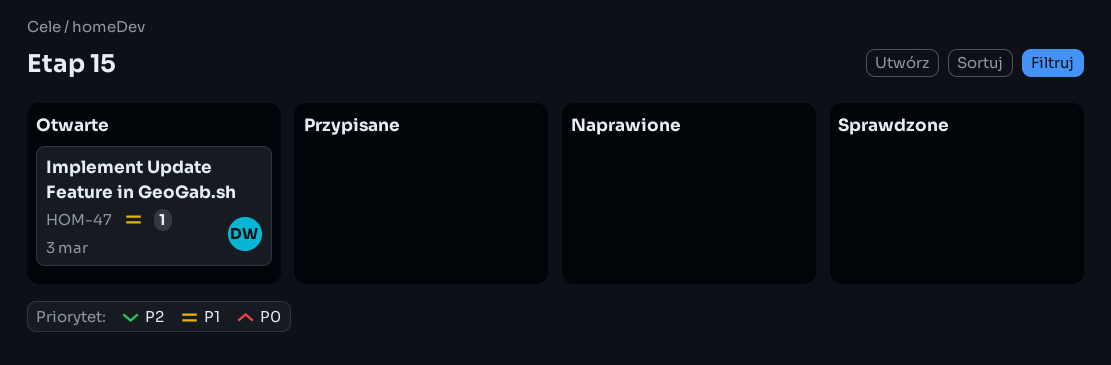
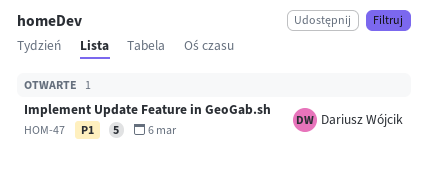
HOM-47, estimate: 1 -> 5
HOM-47, due: Mar 3 -> Mar 6

